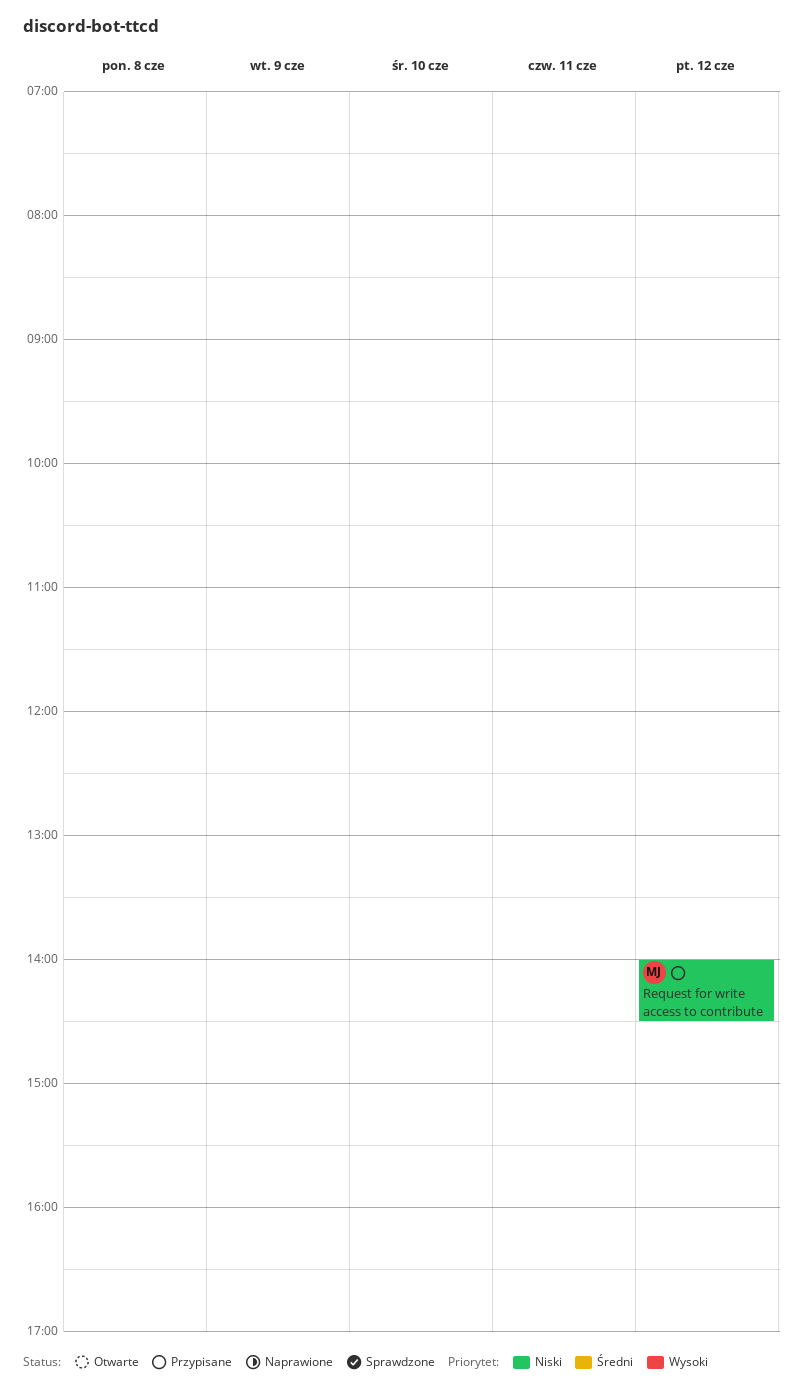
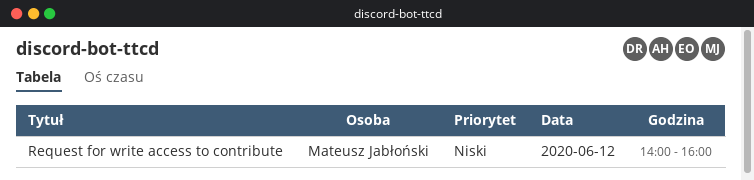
Request for write access to contribute, ends: 14:30 -> 16:00

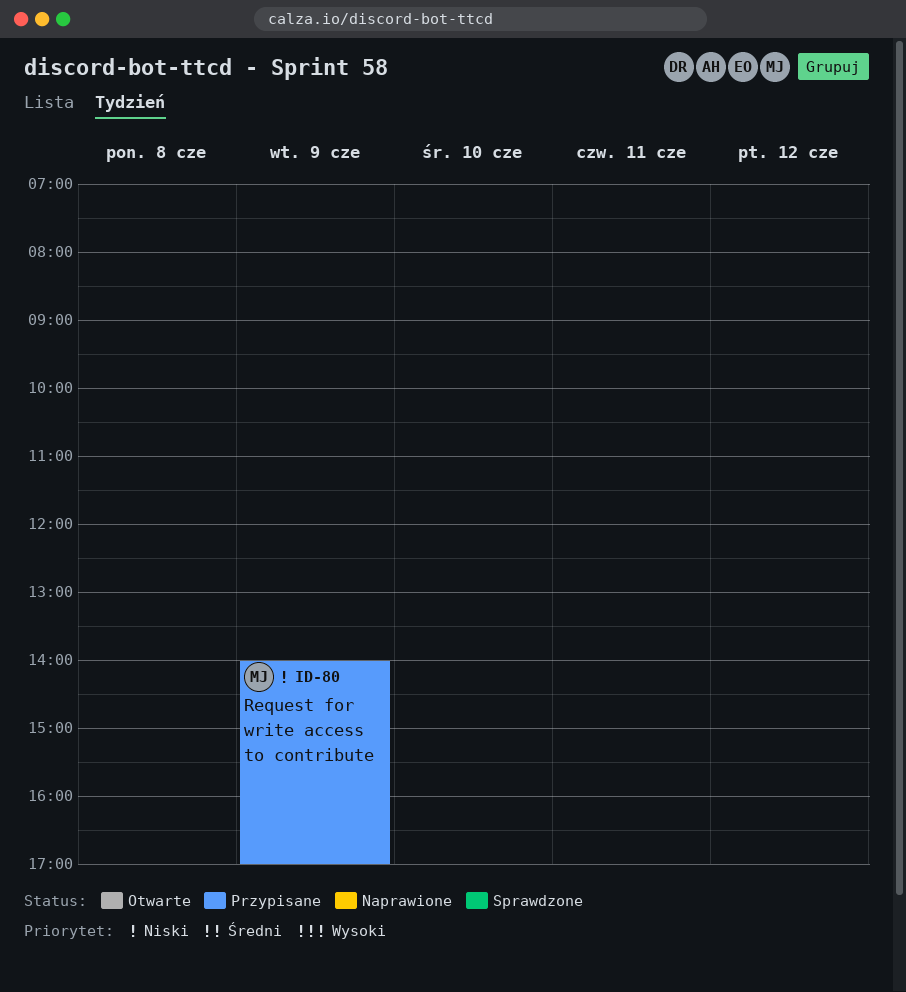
Request for write access to contribute, day: Jun 12 -> Jun 9
Request for write access to contribute, ends: 16:00 -> 17:00

